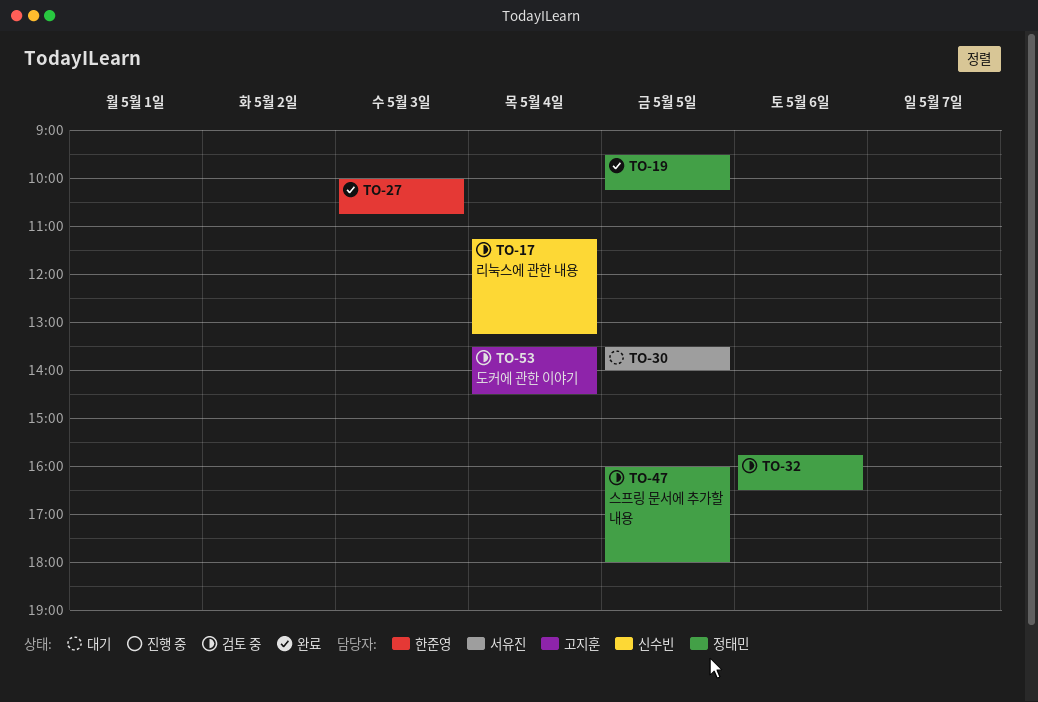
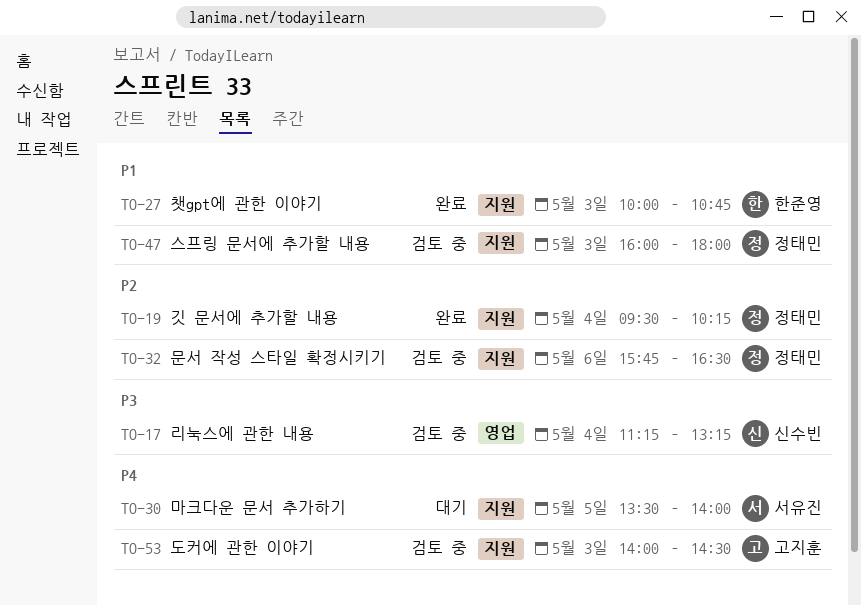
TO-19, day: May 5 -> May 4
TO-47, day: May 5 -> May 3
TO-53, day: May 4 -> May 3
TO-53, begins: 13:30 -> 14:00

